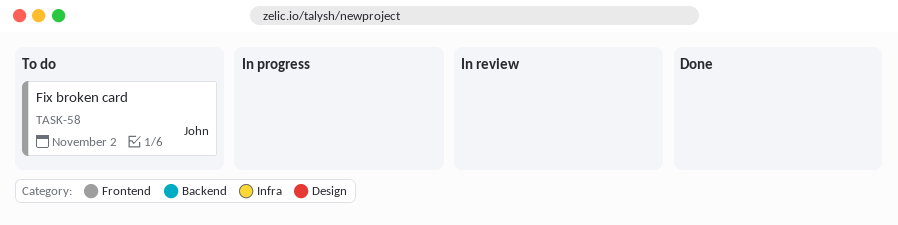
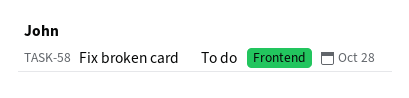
TASK-58, due: Nov 2 -> Oct 28

